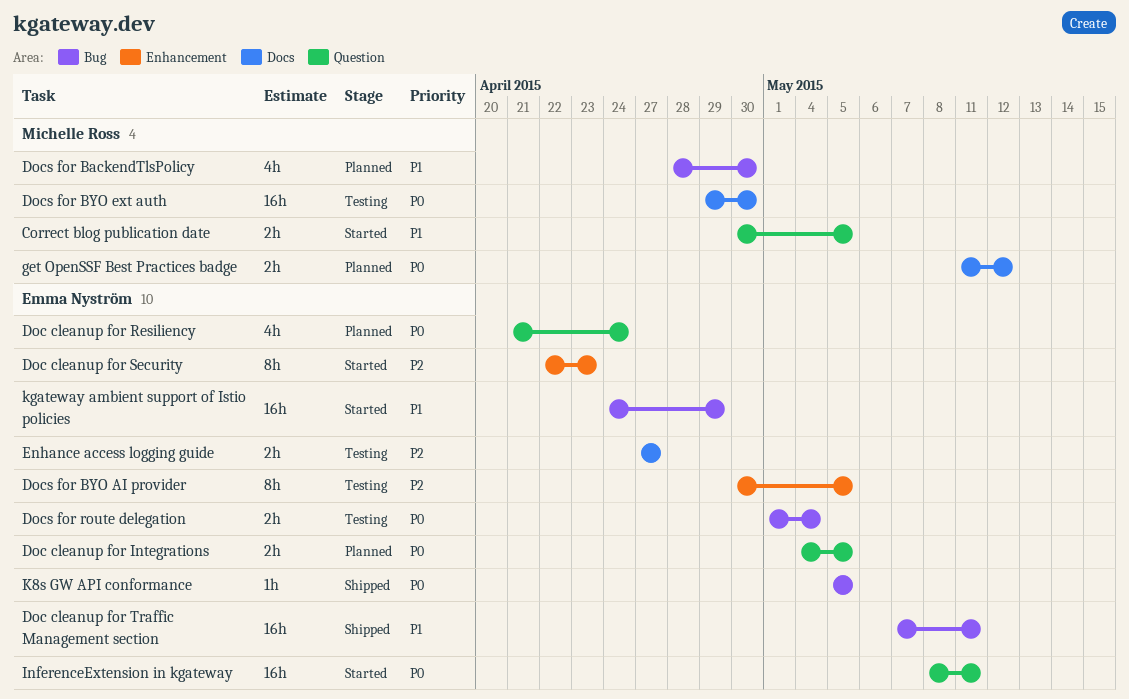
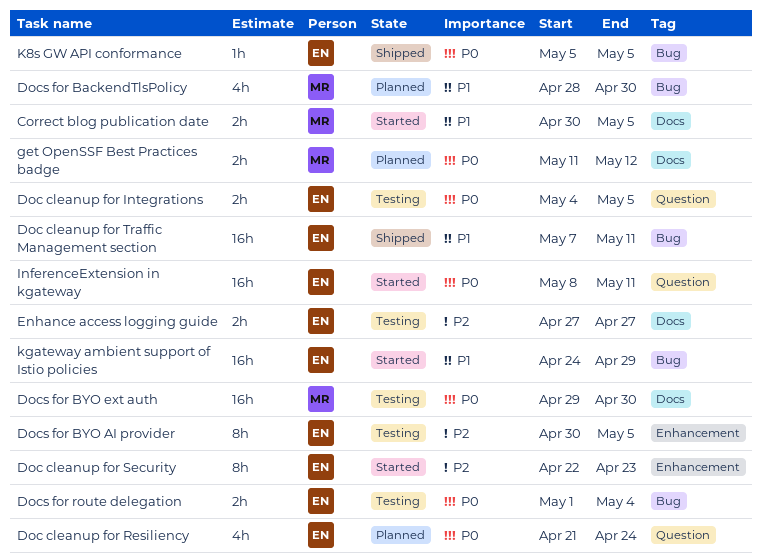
Correct blog publication date, label: Question -> Docs
Doc cleanup for Integrations, status: Planned -> Testing

